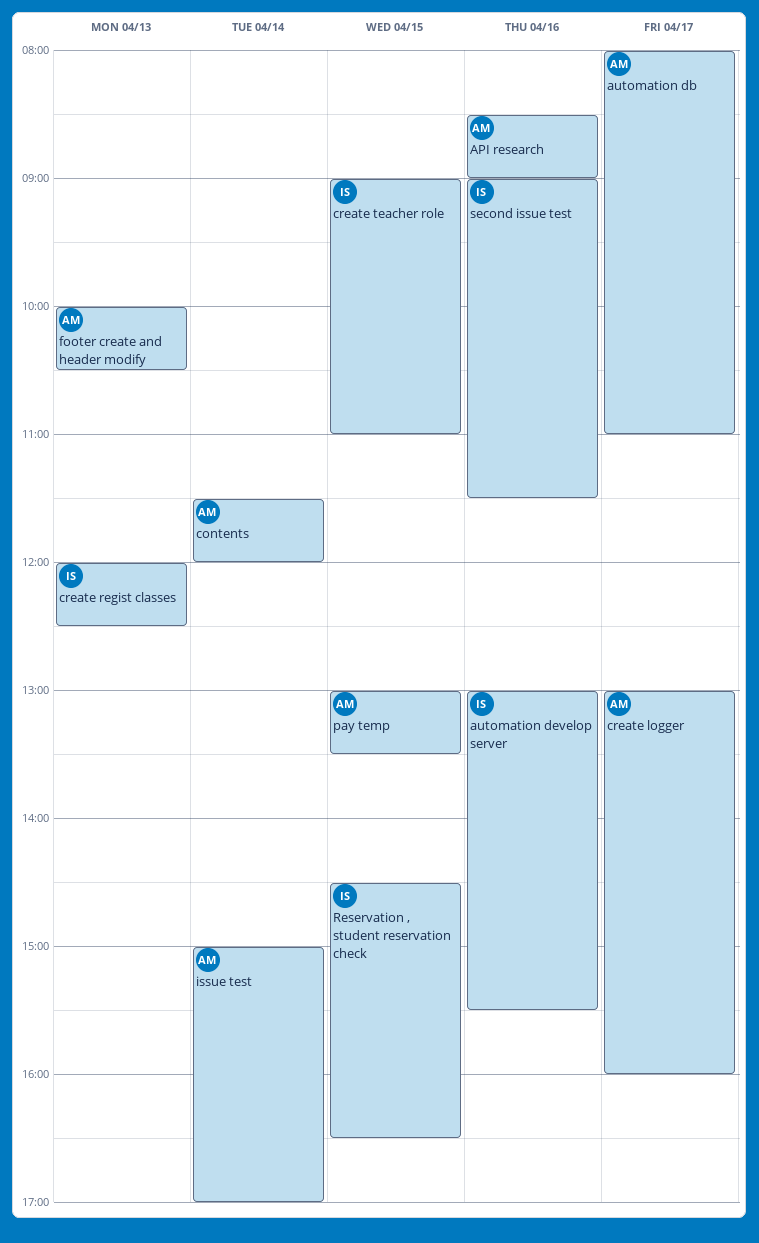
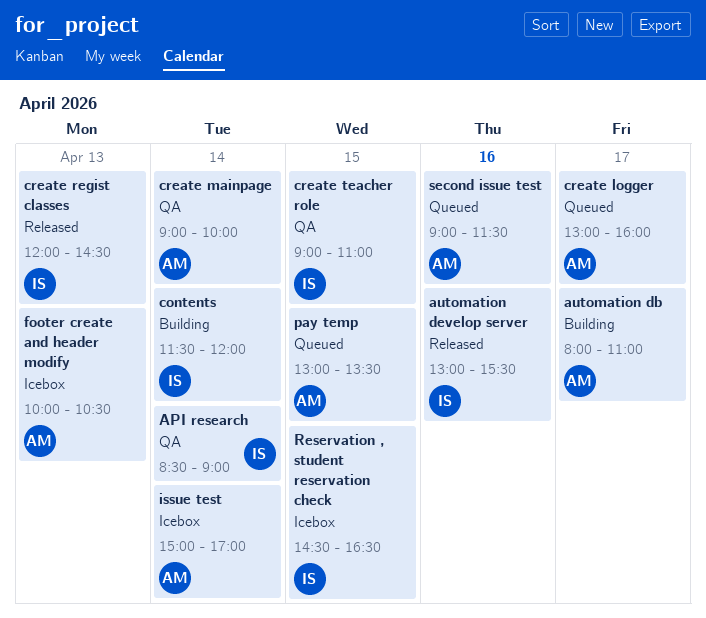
API research, owner: AM -> IS
API research, day: Apr 16 -> Apr 14
contents, owner: AM -> IS
create mainpage: none -> present
create regist classes, ends: 12:30 -> 14:30
second issue test, owner: IS -> AM

